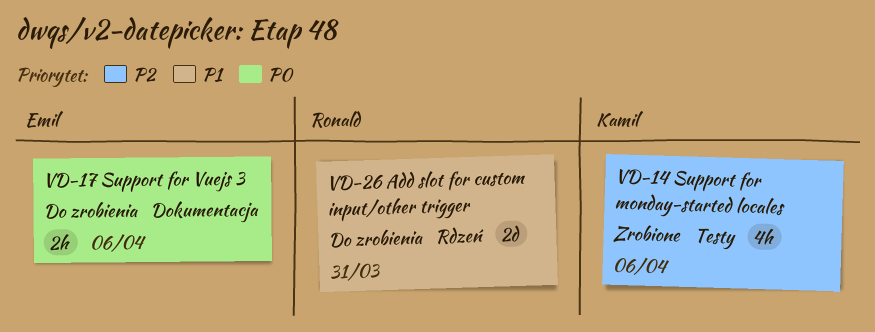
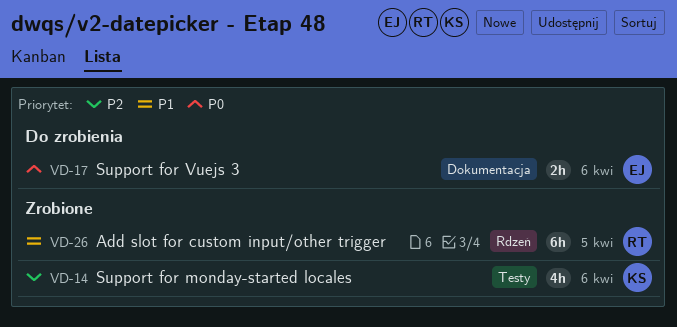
VD-26, status: Do zrobienia -> Zrobione
VD-26, estimate: 2d -> 6h
VD-26, due: Mar 31 -> Apr 5

